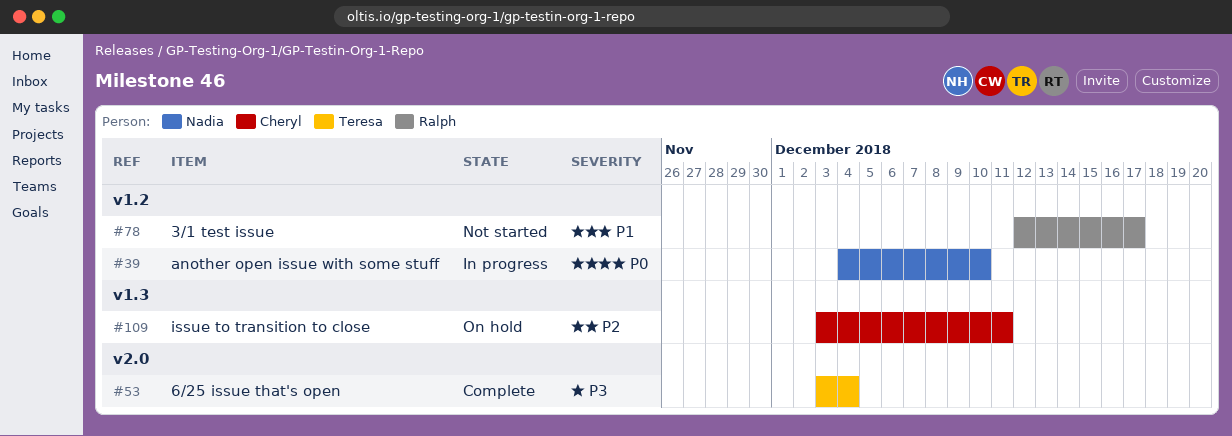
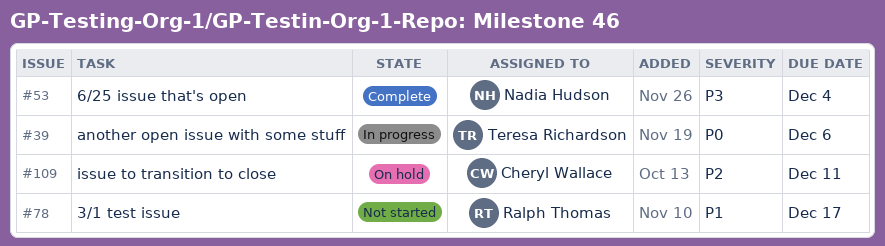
#39, owner: Nadia Hudson -> Teresa Richardson
#39, due: Dec 10 -> Dec 6
#53, owner: Teresa Richardson -> Nadia Hudson

